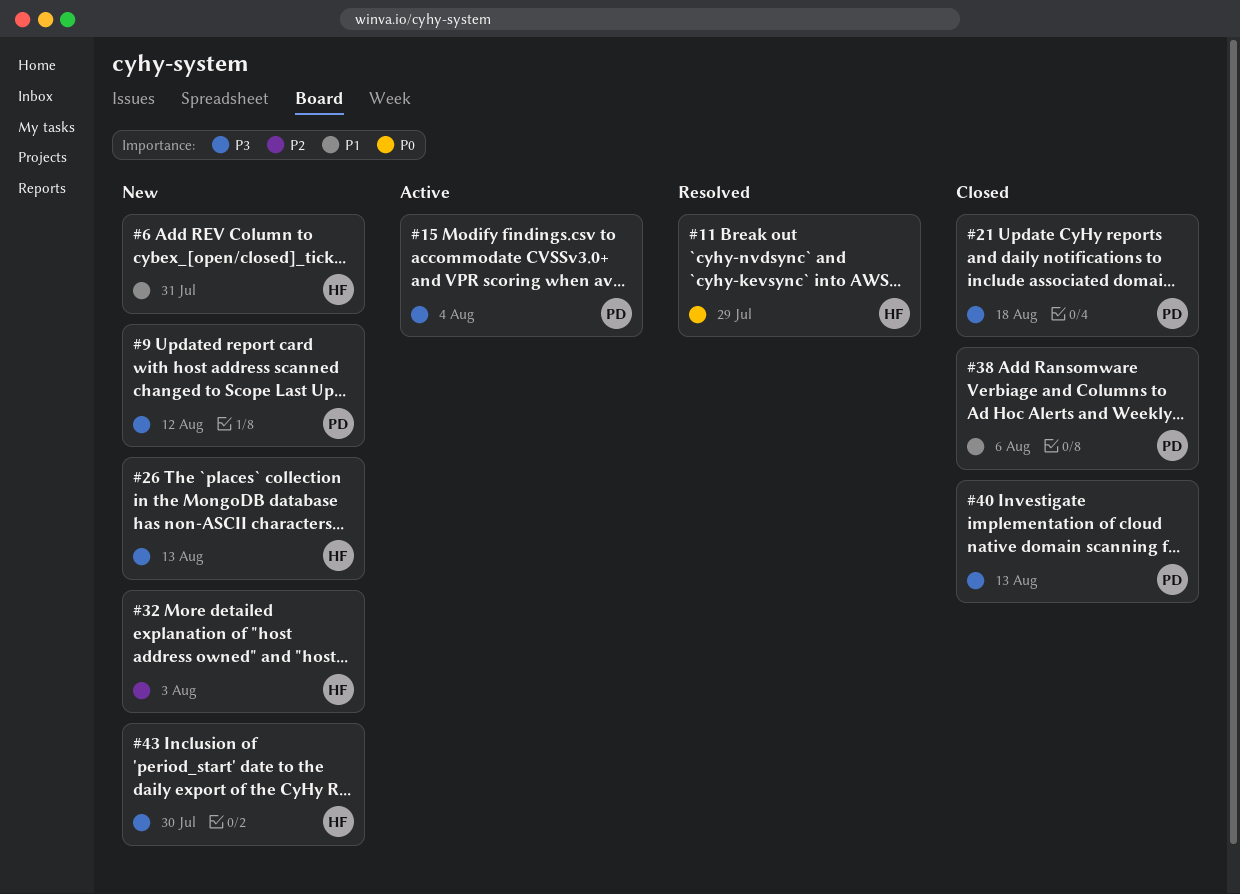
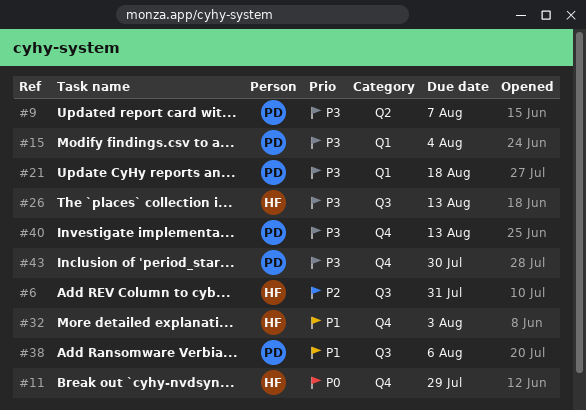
#6, priority: P1 -> P2
#9, due: Aug 12 -> Aug 7
#32, priority: P2 -> P1
#43, owner: HF -> PD

